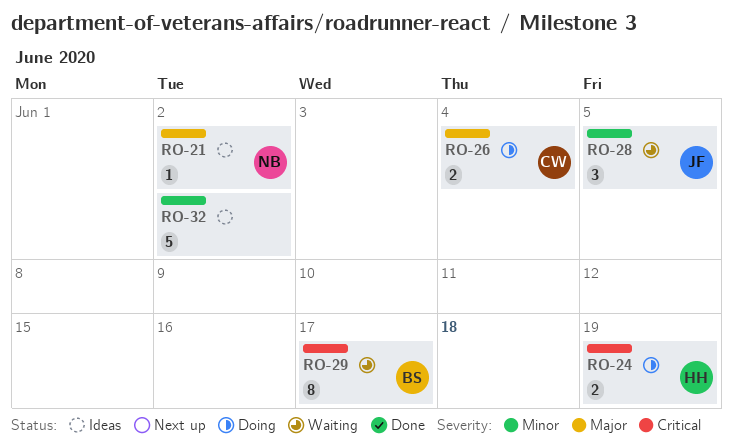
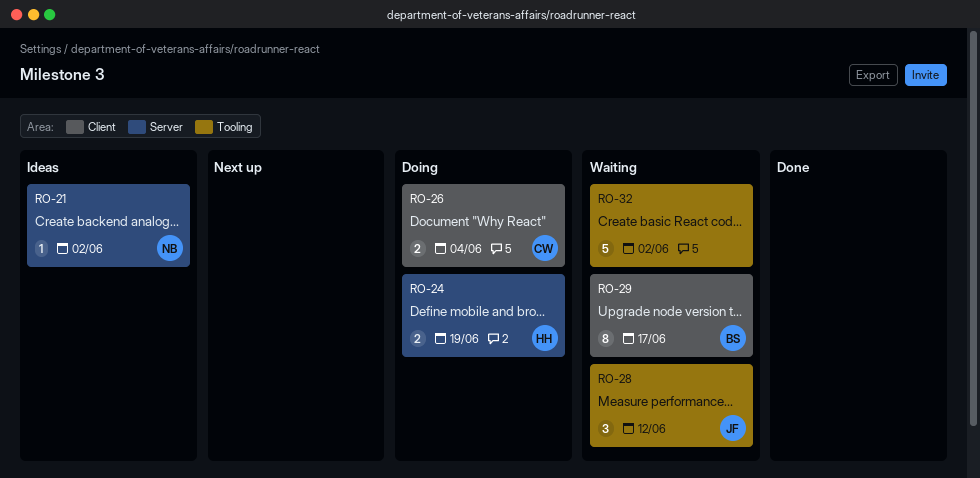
RO-28, due: Jun 5 -> Jun 12
RO-32, status: Ideas -> Waiting

